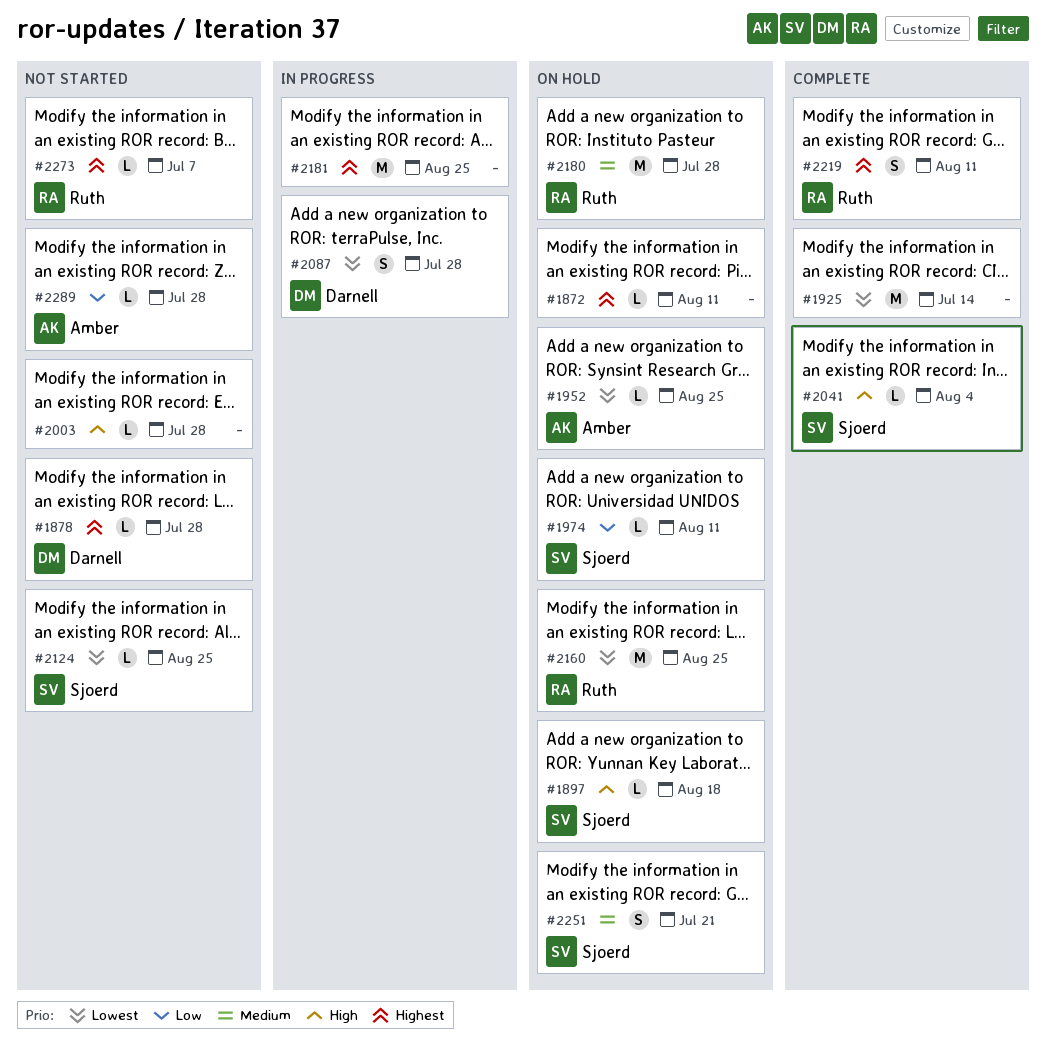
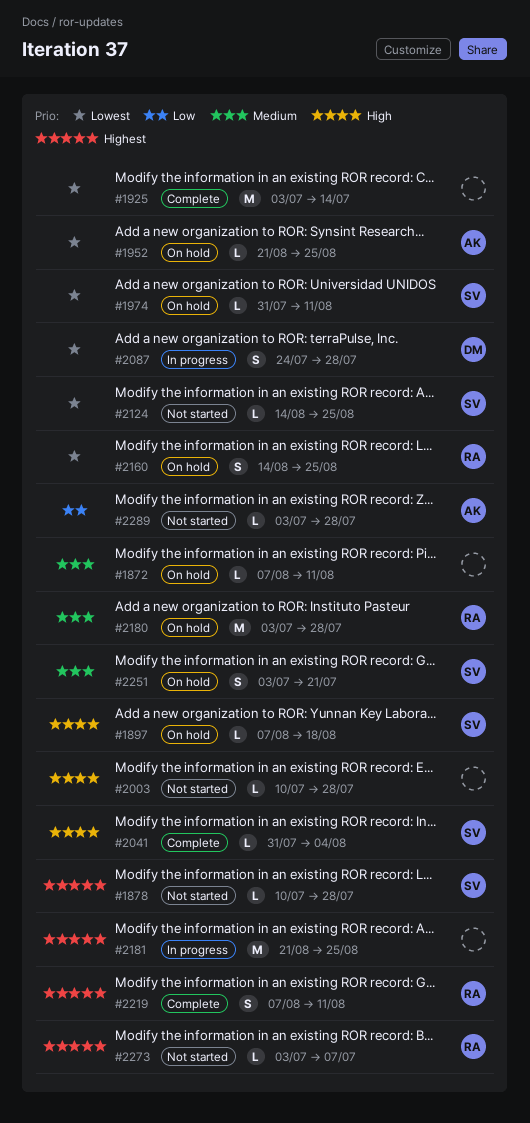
#1872, priority: Highest -> Medium
#1878, owner: Darnell -> Sjoerd
#1974, priority: Low -> Lowest
#2160, estimate: M -> S

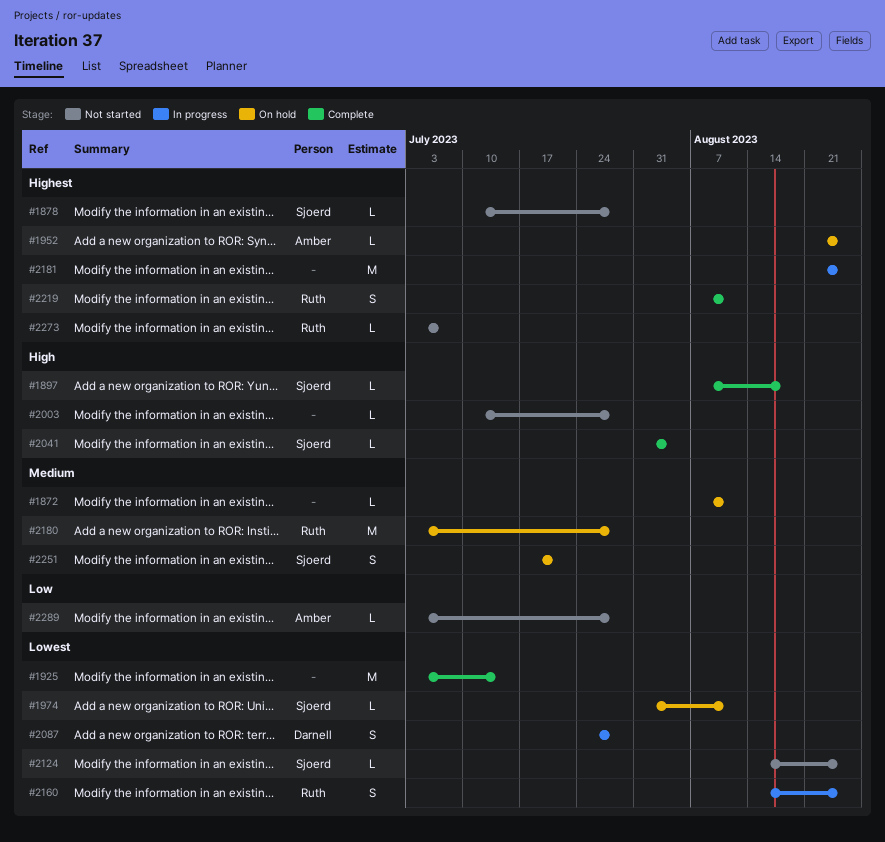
#1897, status: On hold -> Complete
#1952, priority: Lowest -> Highest
#2160, status: On hold -> In progress
#2251, start: Jul 3 -> Jul 17

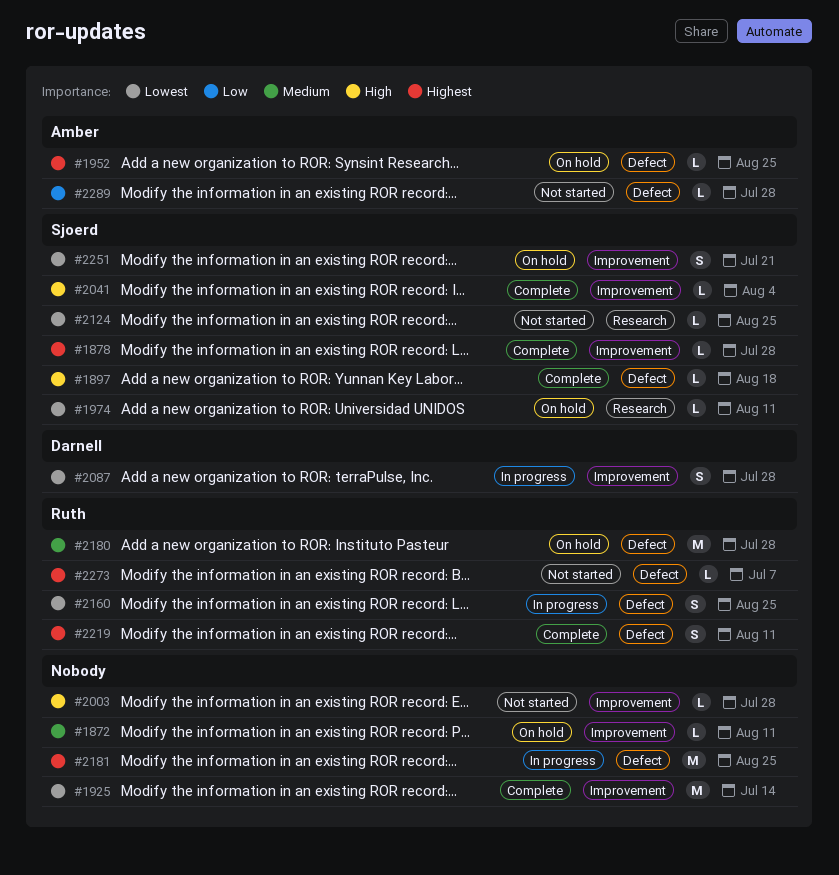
#1878, status: Not started -> Complete
#2251, priority: Medium -> Lowest

